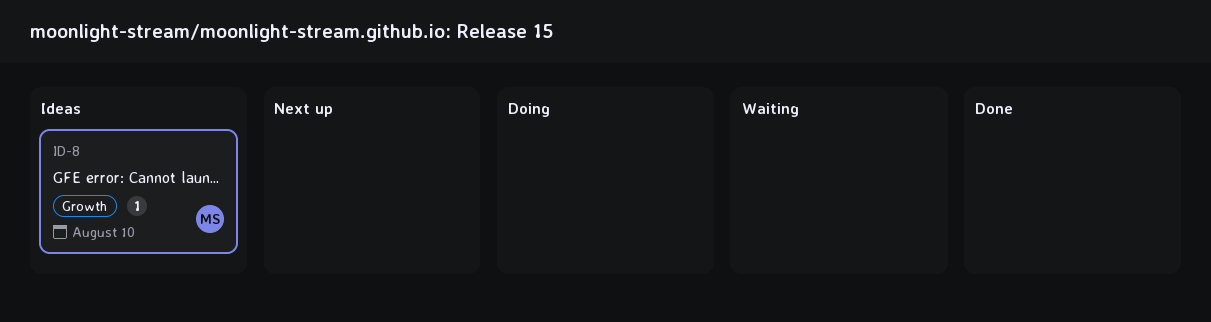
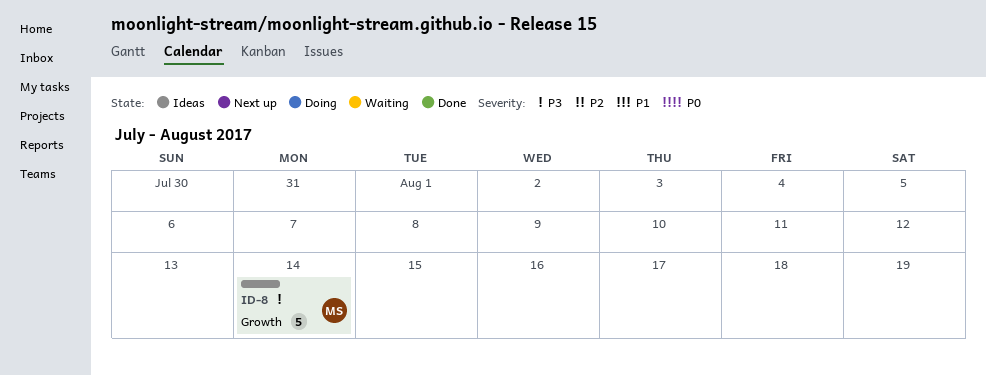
ID-8, estimate: 1 -> 5
ID-8, due: Aug 10 -> Aug 14

